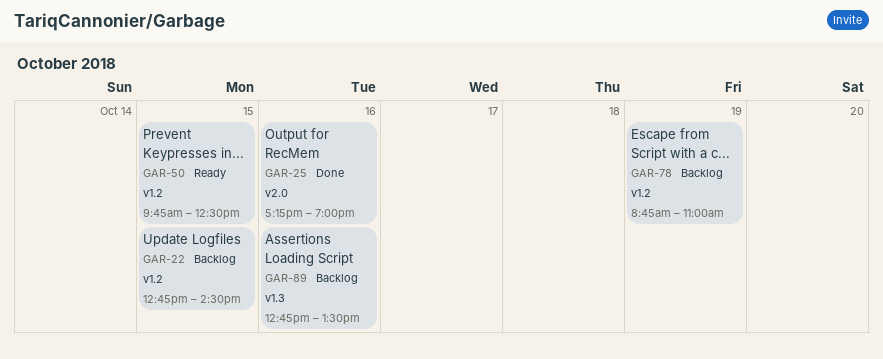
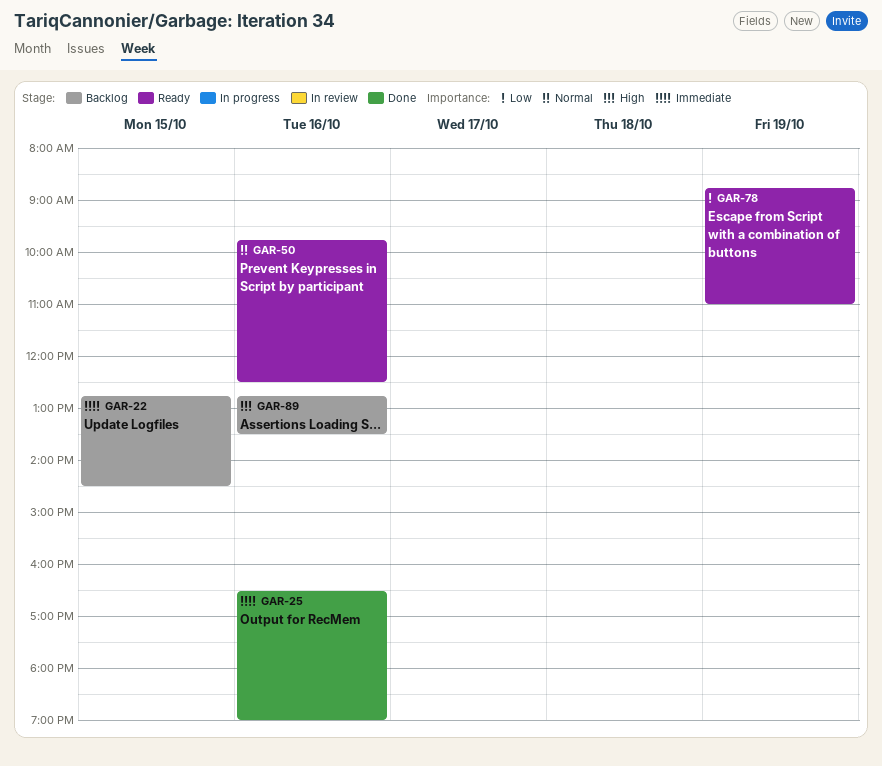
GAR-25, begins: 17:15 -> 16:30
GAR-50, day: Oct 15 -> Oct 16
GAR-78, status: Backlog -> Ready

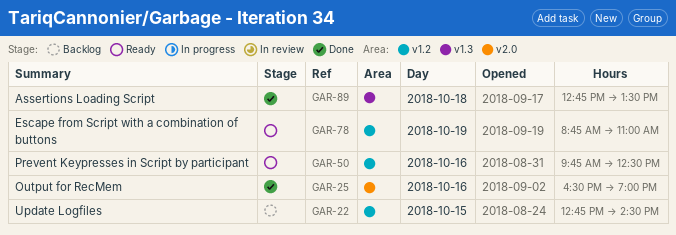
GAR-89, status: Backlog -> Done
GAR-89, day: Oct 16 -> Oct 18

